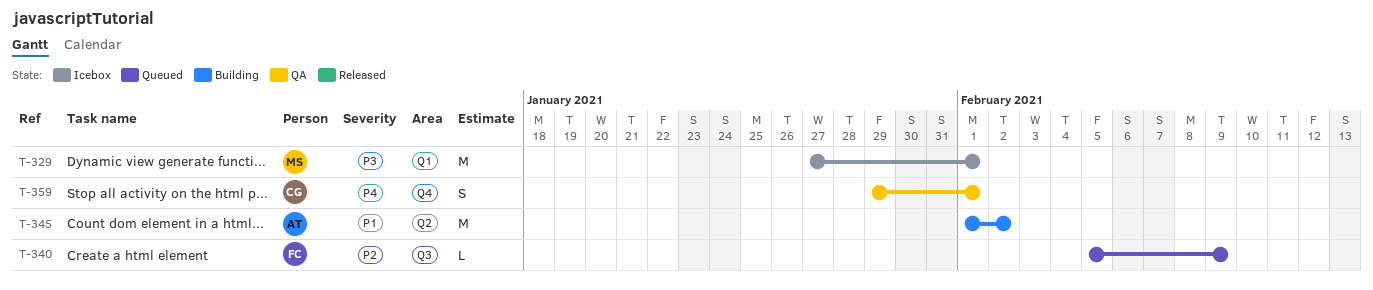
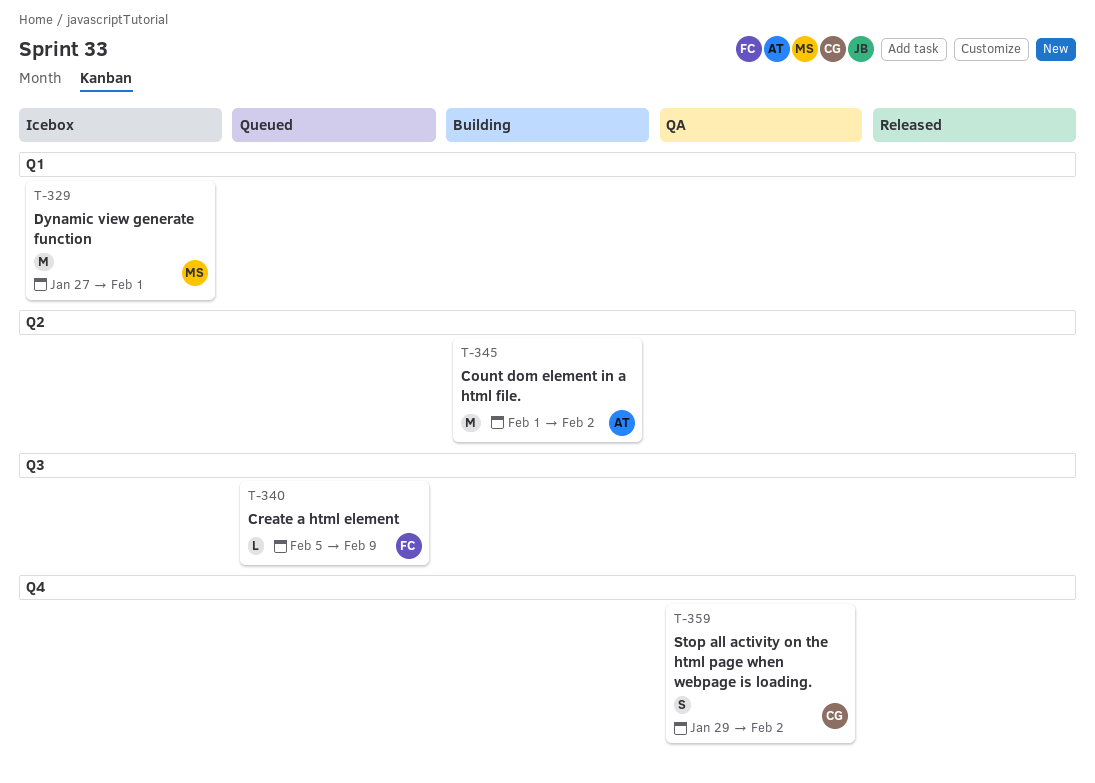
T-359, due: Feb 1 -> Feb 2

